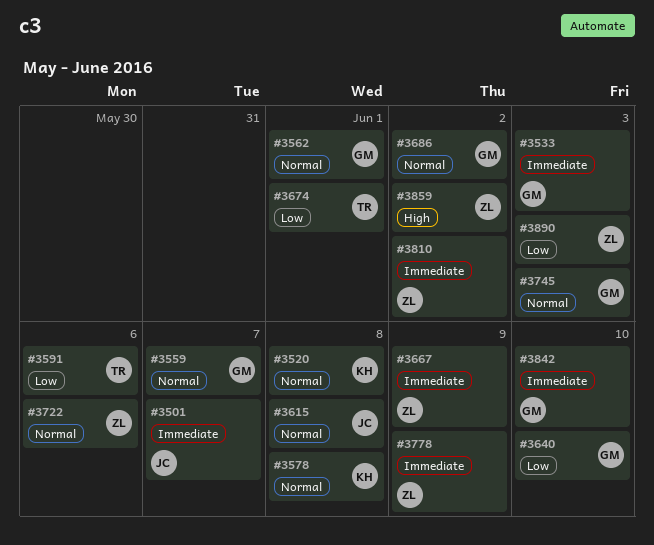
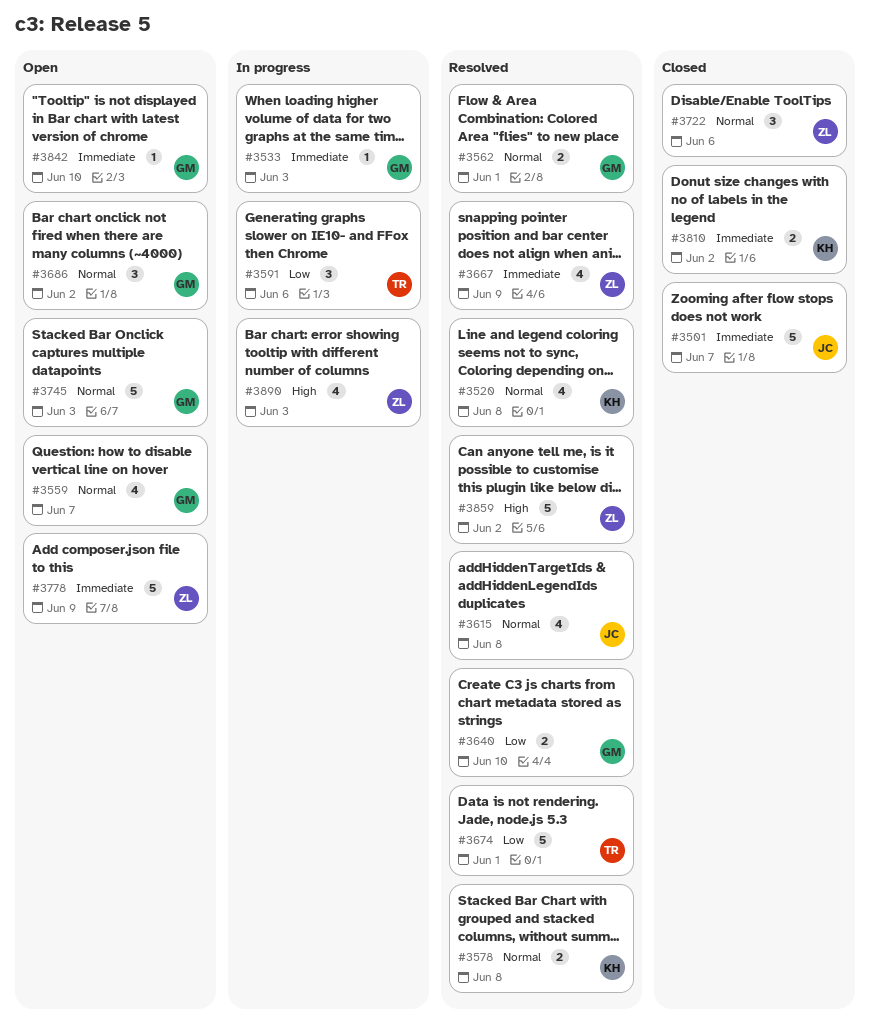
#3810, owner: ZL -> KH
#3890, priority: Low -> High

